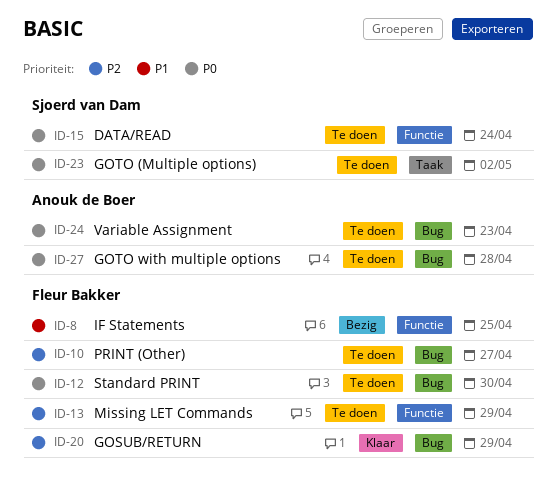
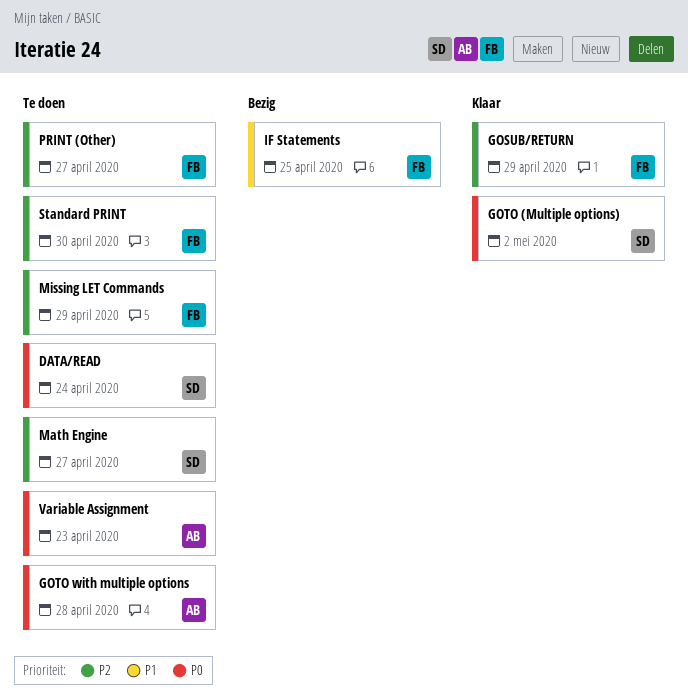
GOTO (Multiple options), status: Te doen -> Klaar
Math Engine: none -> present
Standard PRINT, priority: P0 -> P2

